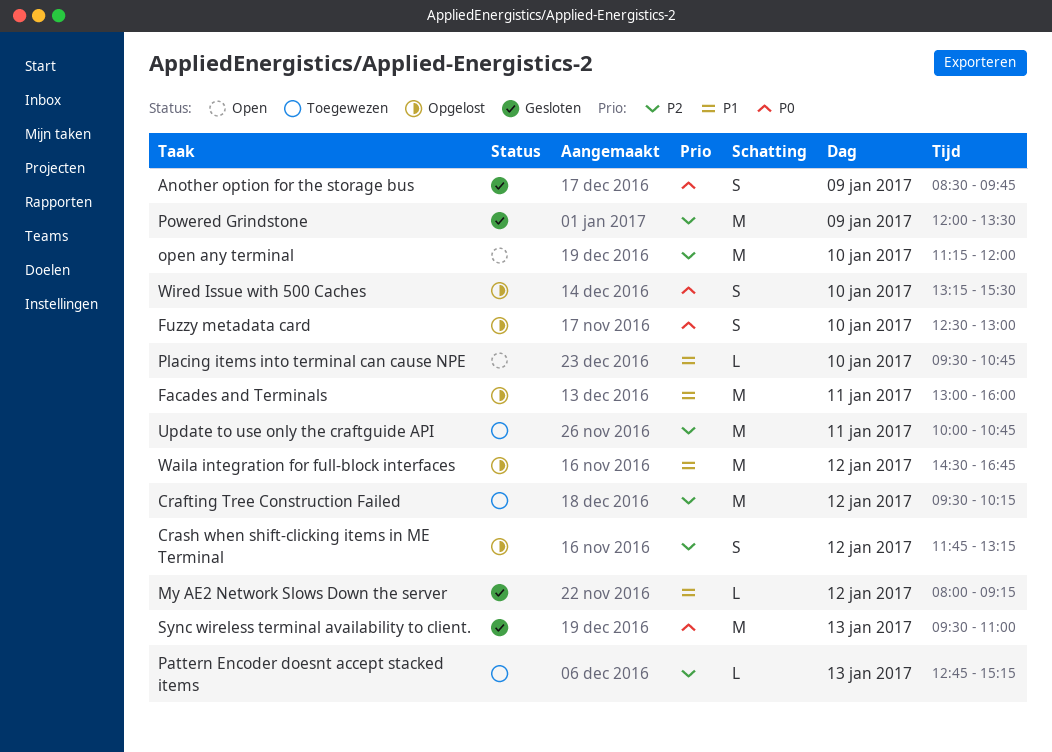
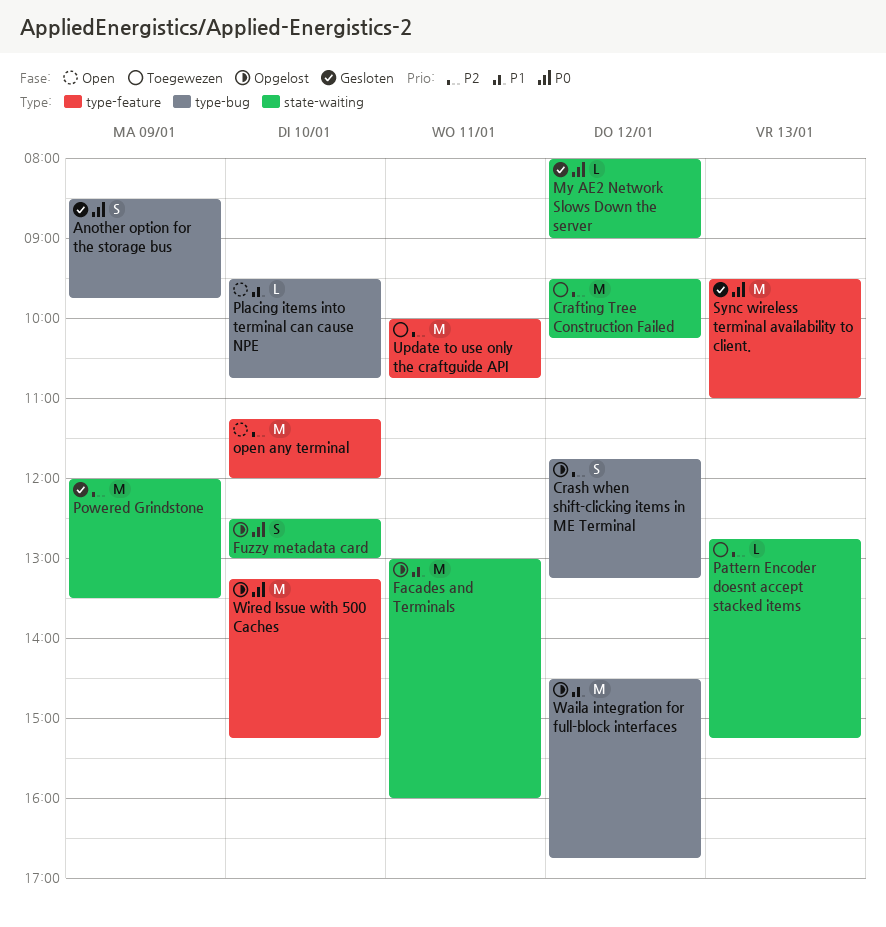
My AE2 Network Slows Down the server, priority: P1 -> P0
My AE2 Network Slows Down the server, ends: 09:15 -> 09:00
Wired Issue with 500 Caches, estimate: S -> M
Wired Issue with 500 Caches, ends: 15:30 -> 15:15

